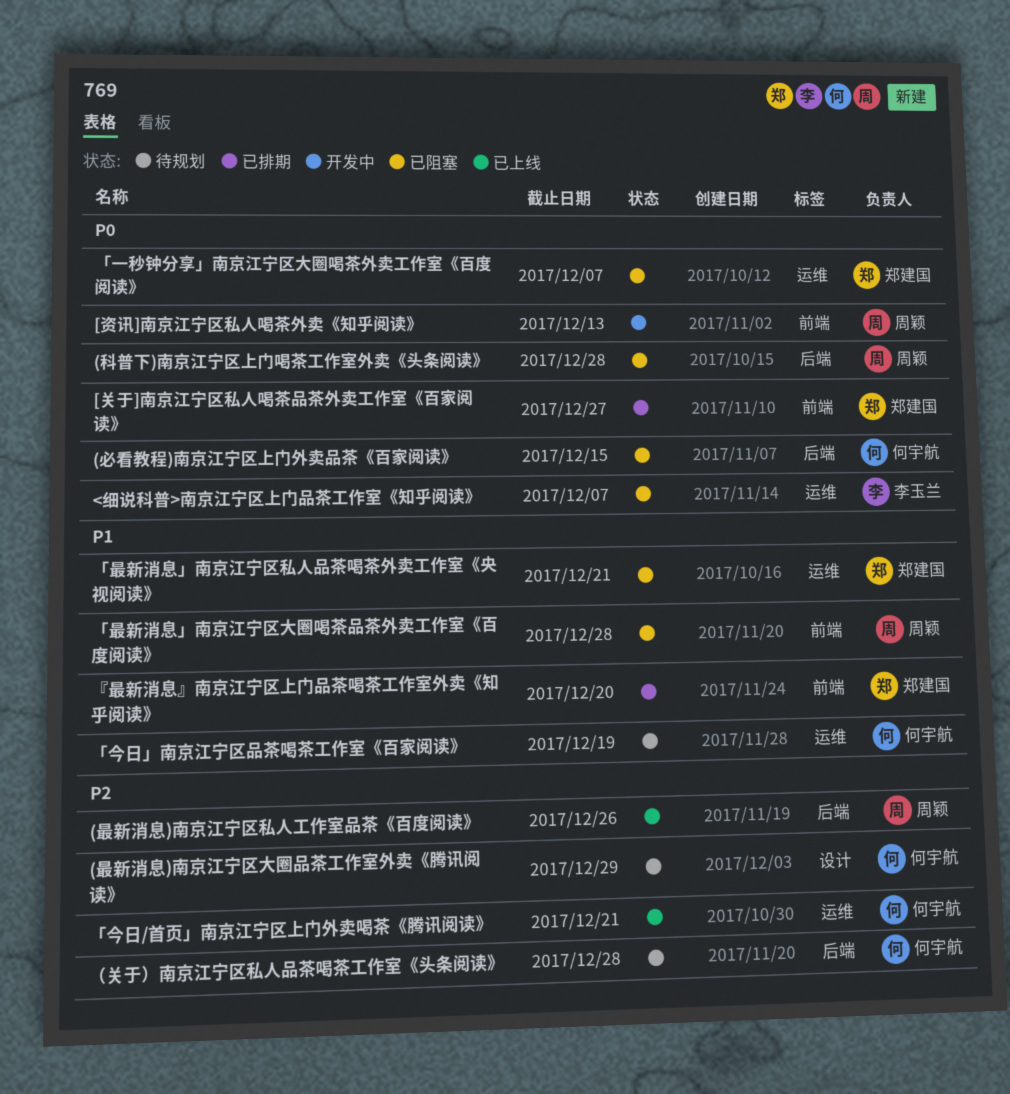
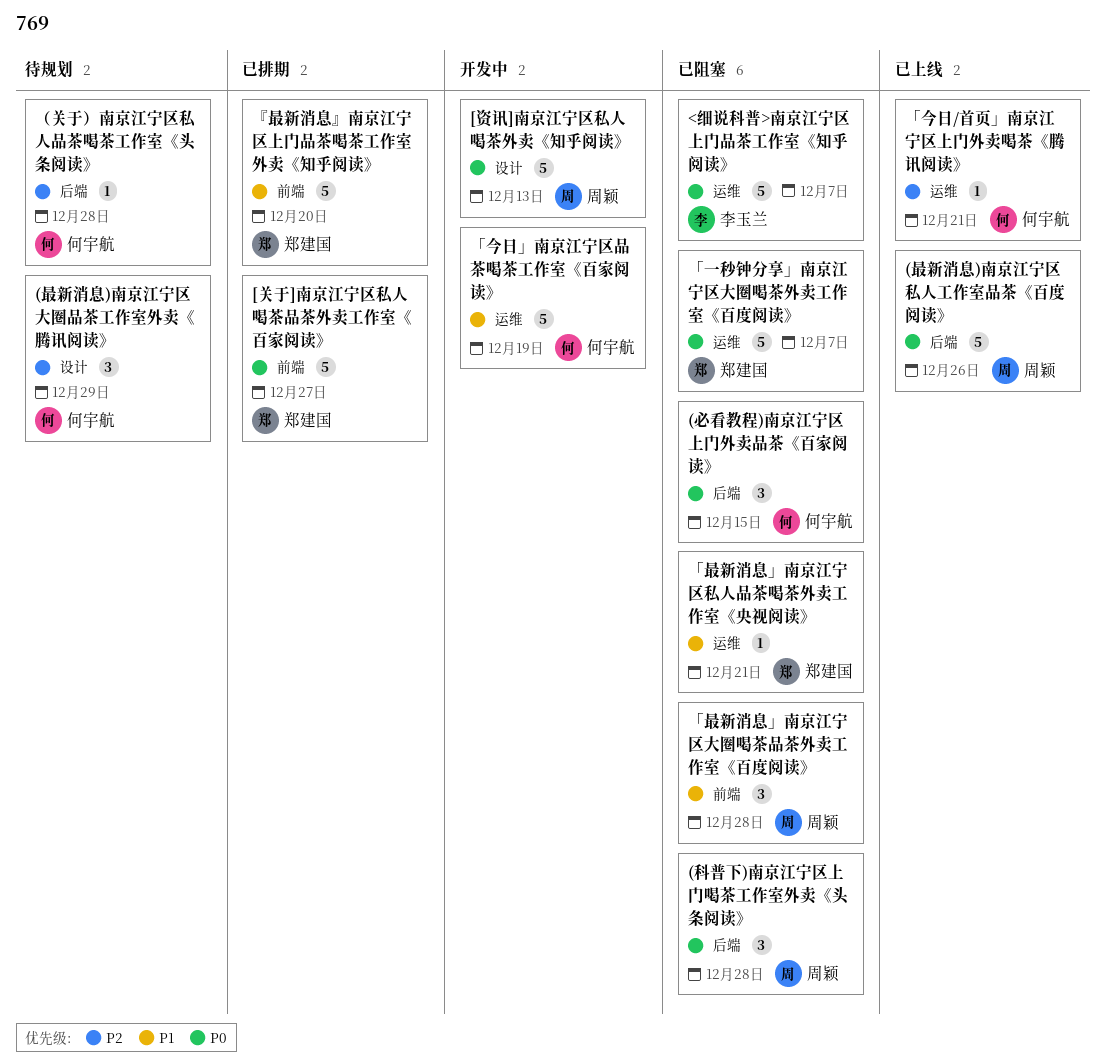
(最新消息)南京江宁区私人工作室品茶《百度阅读》, priority: P2 -> P0
[资讯]南京江宁区私人喝茶外卖《知乎阅读》, label: 前端 -> 设计
「今日」南京江宁区品茶喝茶工作室《百家阅读》, status: 待规划 -> 开发中

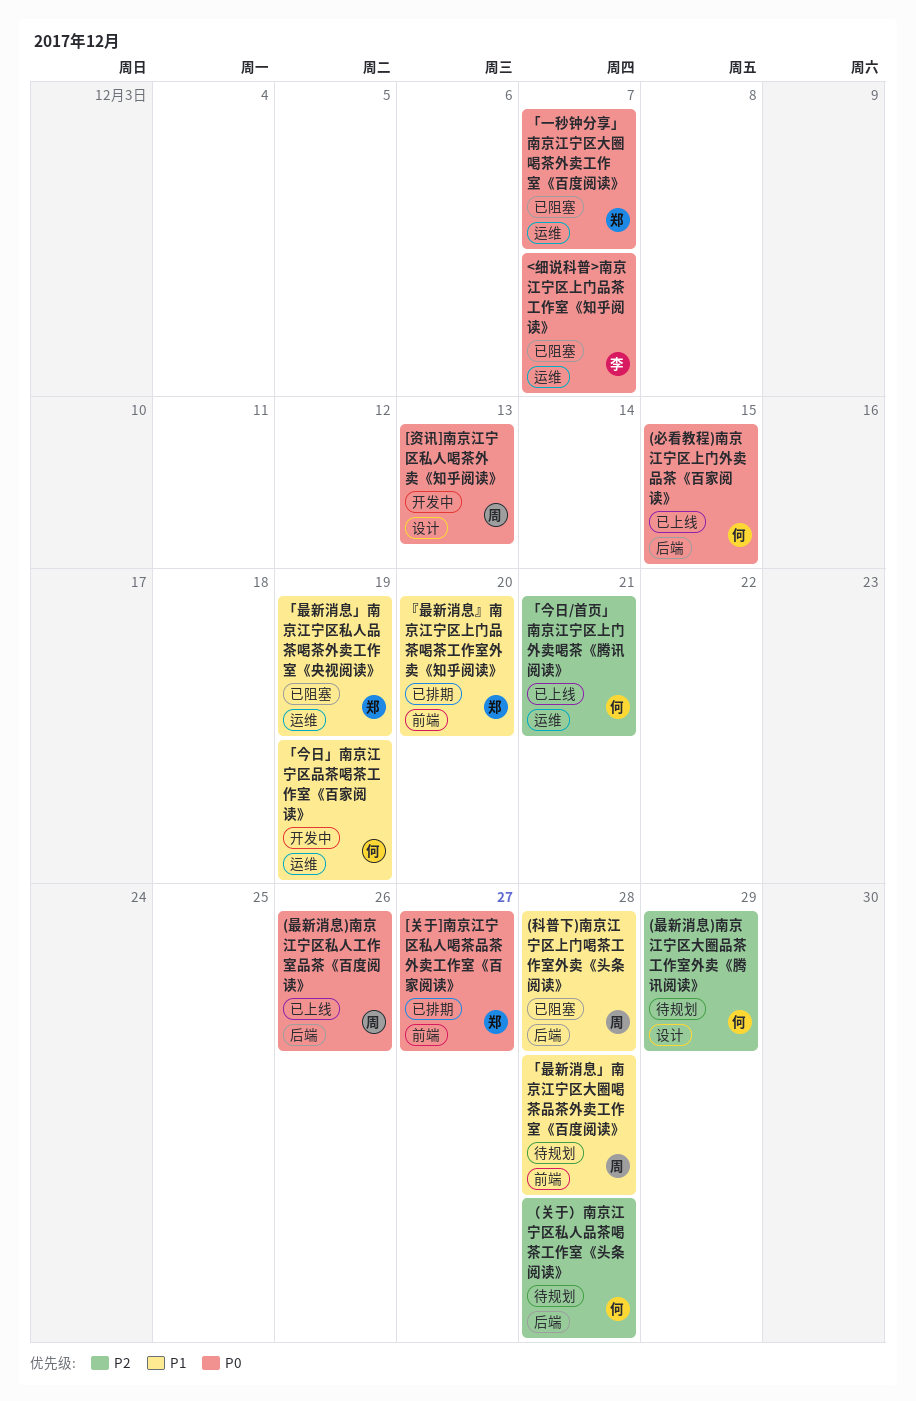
(必看教程)南京江宁区上门外卖品茶《百家阅读》, status: 已阻塞 -> 已上线
(科普下)南京江宁区上门喝茶工作室外卖《头条阅读》, priority: P0 -> P1
「最新消息」南京江宁区大圈喝茶品茶外卖工作室《百度阅读》, status: 已阻塞 -> 待规划
「最新消息」南京江宁区私人品茶喝茶外卖工作室《央视阅读》, due: Dec 21 -> Dec 19

